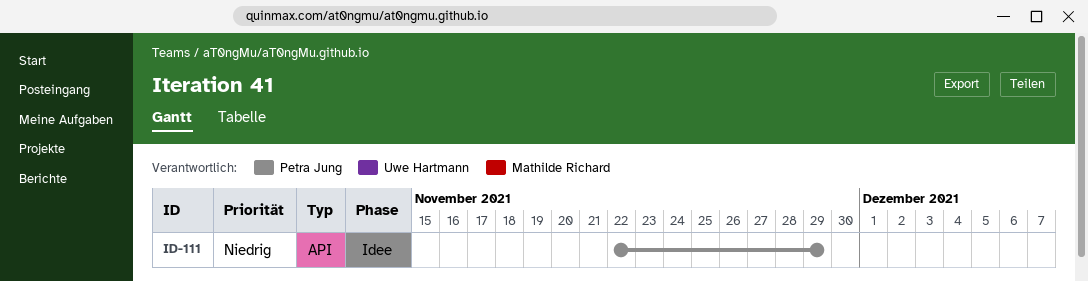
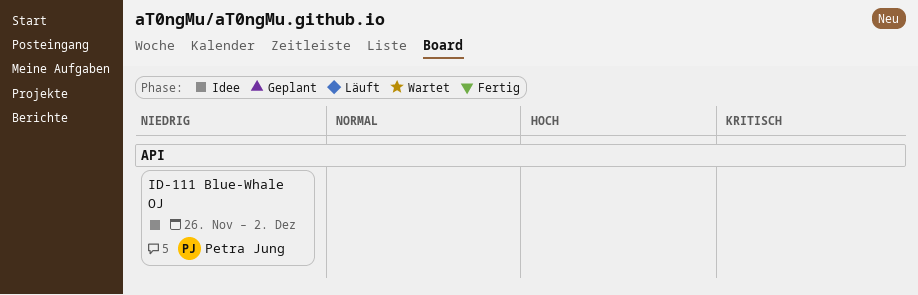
ID-111, start: Nov 22 -> Nov 26
ID-111, due: Nov 29 -> Dec 2

